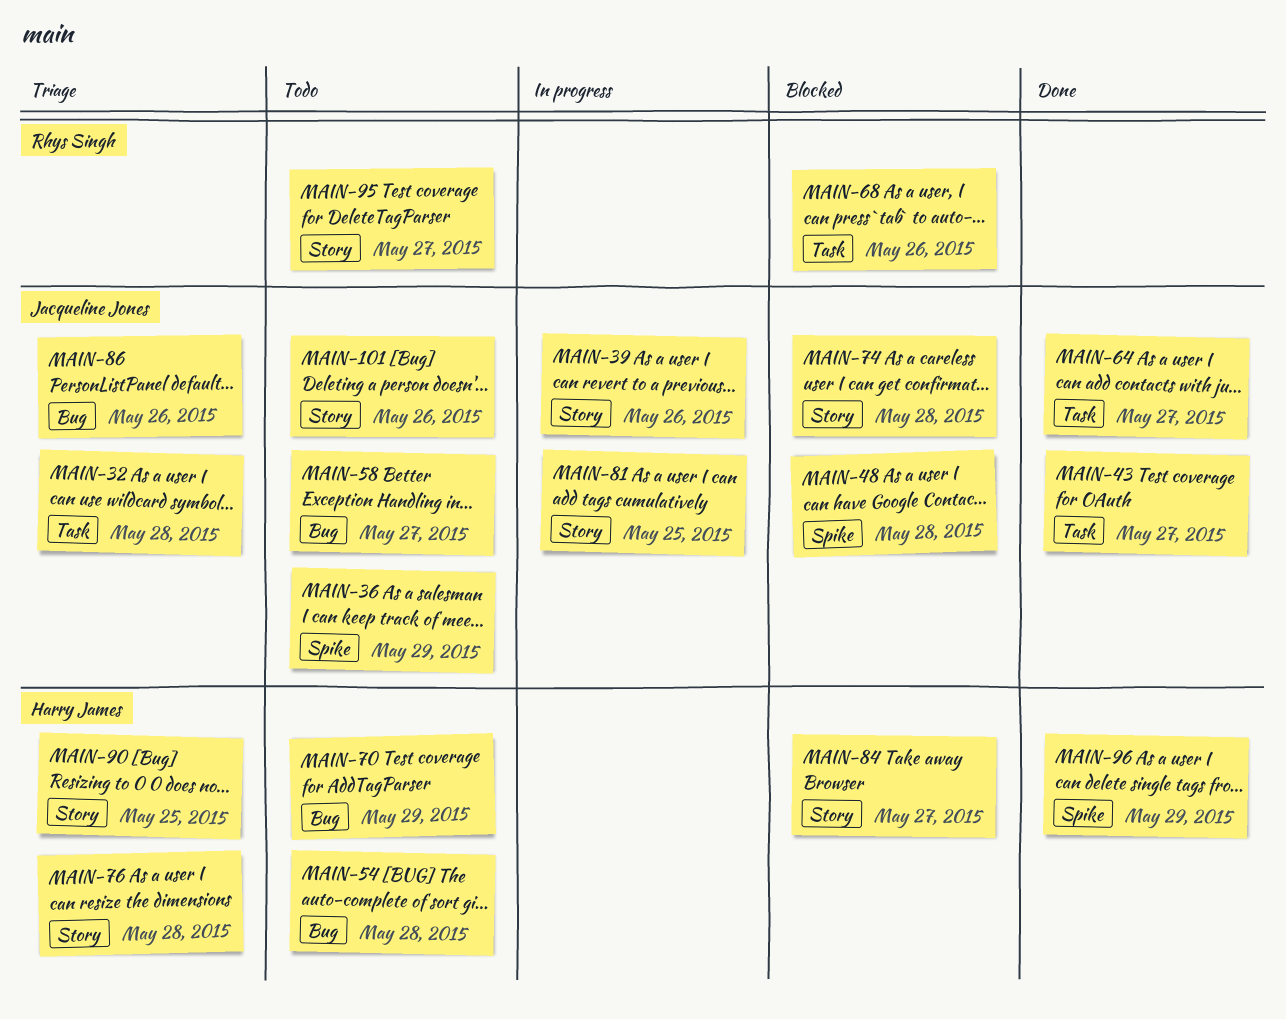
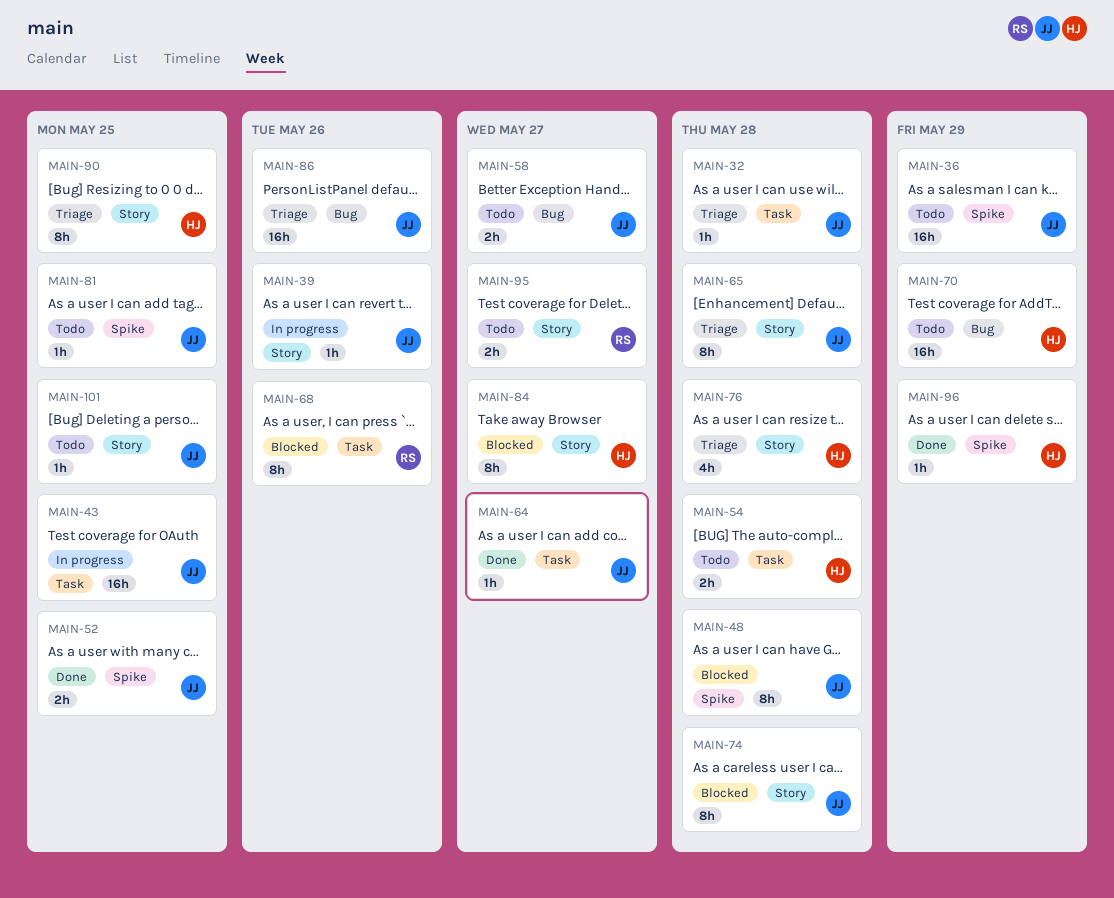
MAIN-43, status: Done -> In progress
MAIN-43, due: May 27 -> May 25
MAIN-52: none -> present
MAIN-54, label: Bug -> Task
MAIN-65: none -> present
MAIN-81, status: In progress -> Todo
MAIN-81, label: Story -> Spike
MAIN-101, due: May 26 -> May 25

